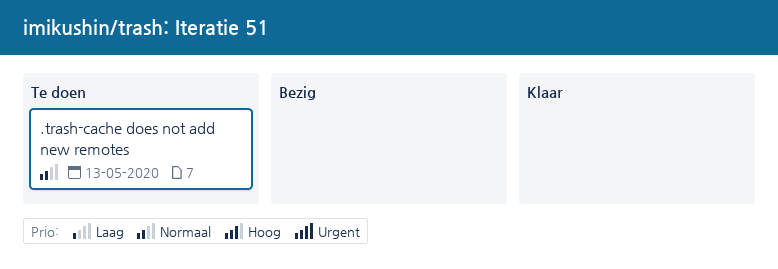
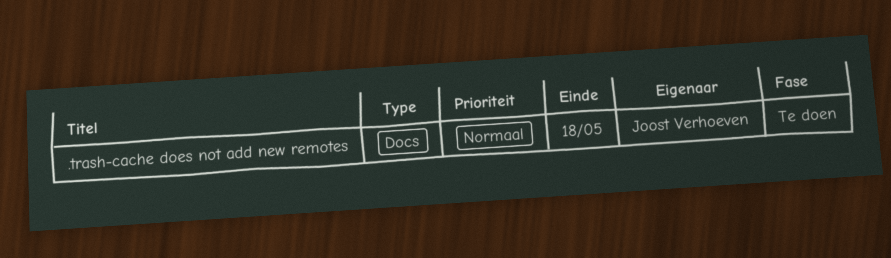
.trash-cache does not add new remotes, due: May 13 -> May 18

